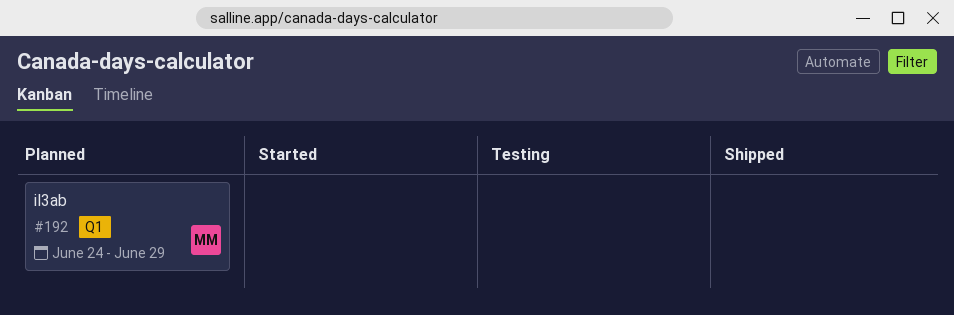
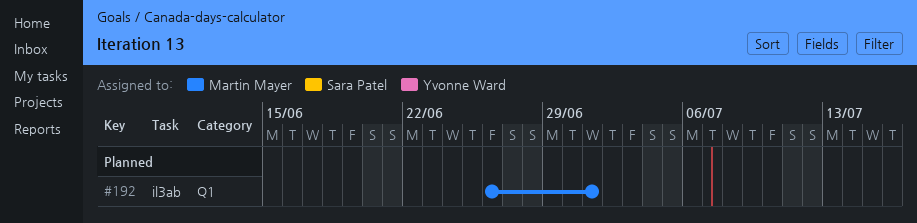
#192, start: Jun 24 -> Jun 26
#192, due: Jun 29 -> Jul 1

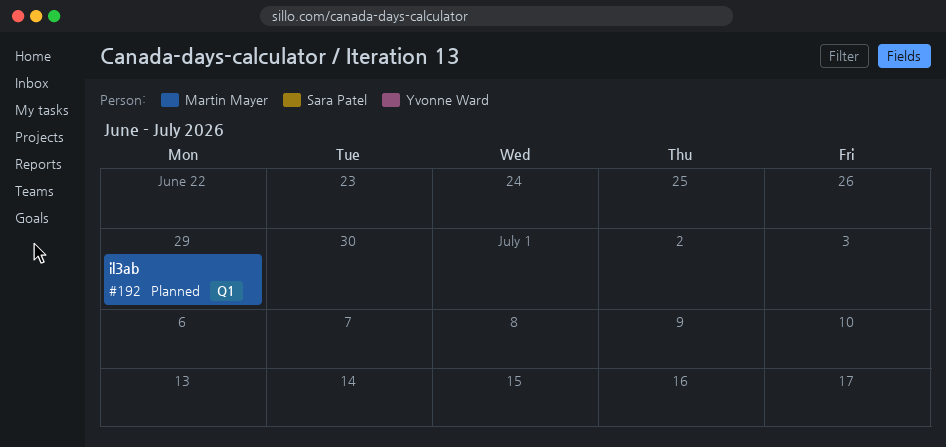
#192, due: Jul 1 -> Jun 29

